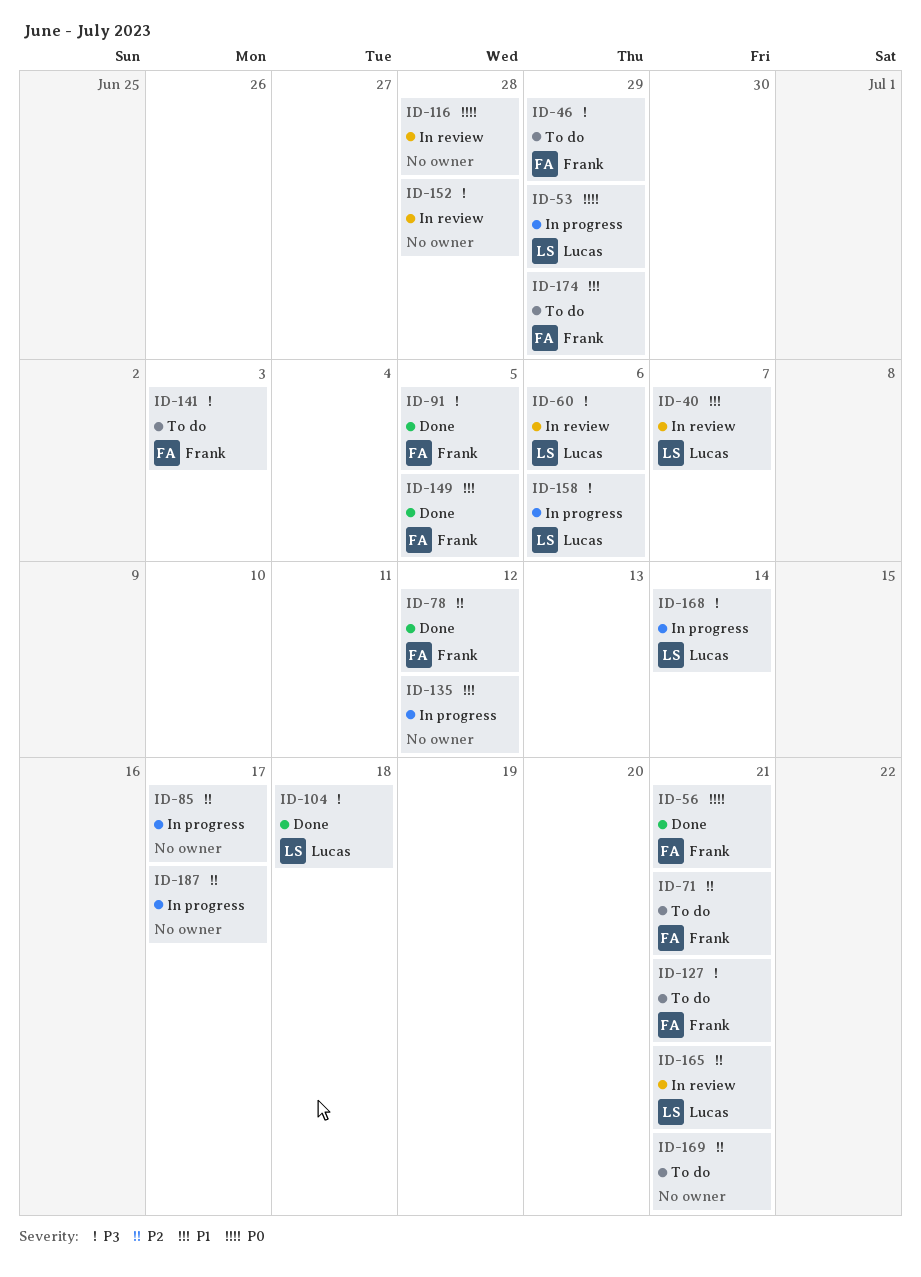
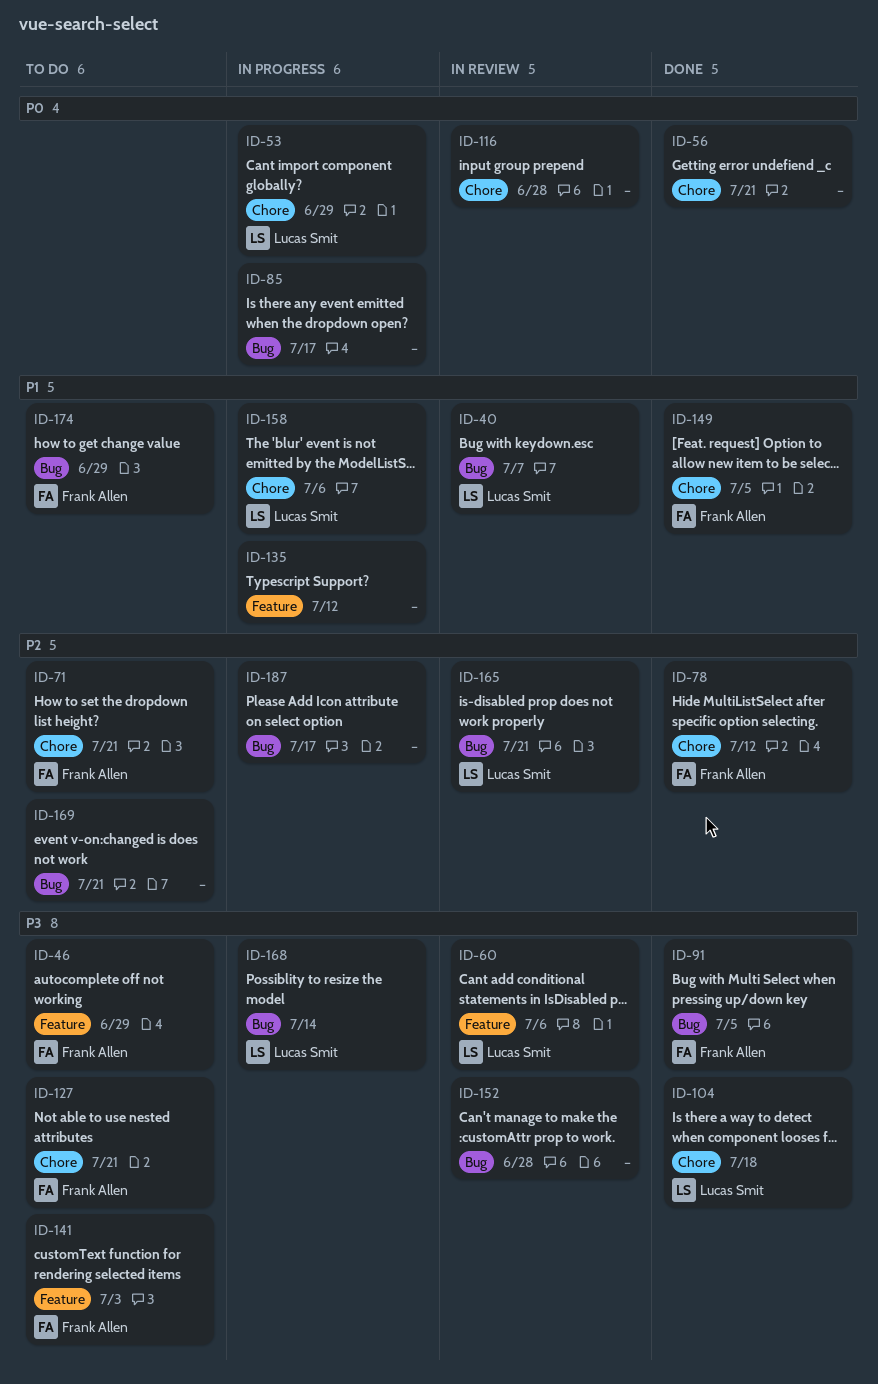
ID-56, owner: Frank Allen -> none
ID-85, priority: P2 -> P0
ID-158, priority: P3 -> P1

